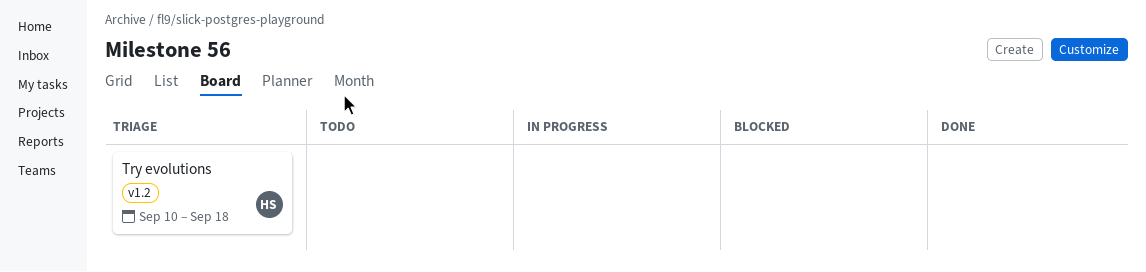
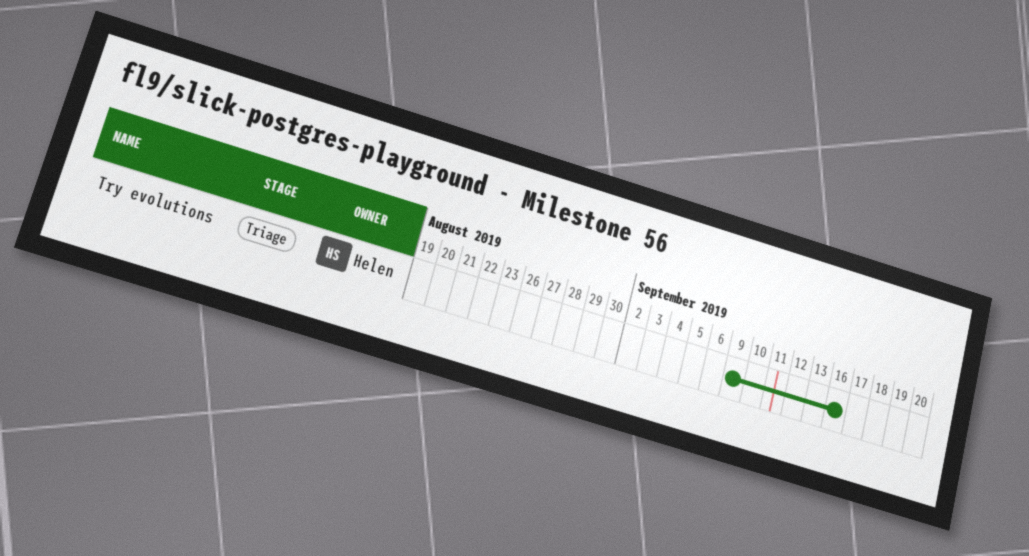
Try evolutions, start: Sep 10 -> Sep 9
Try evolutions, due: Sep 18 -> Sep 16

